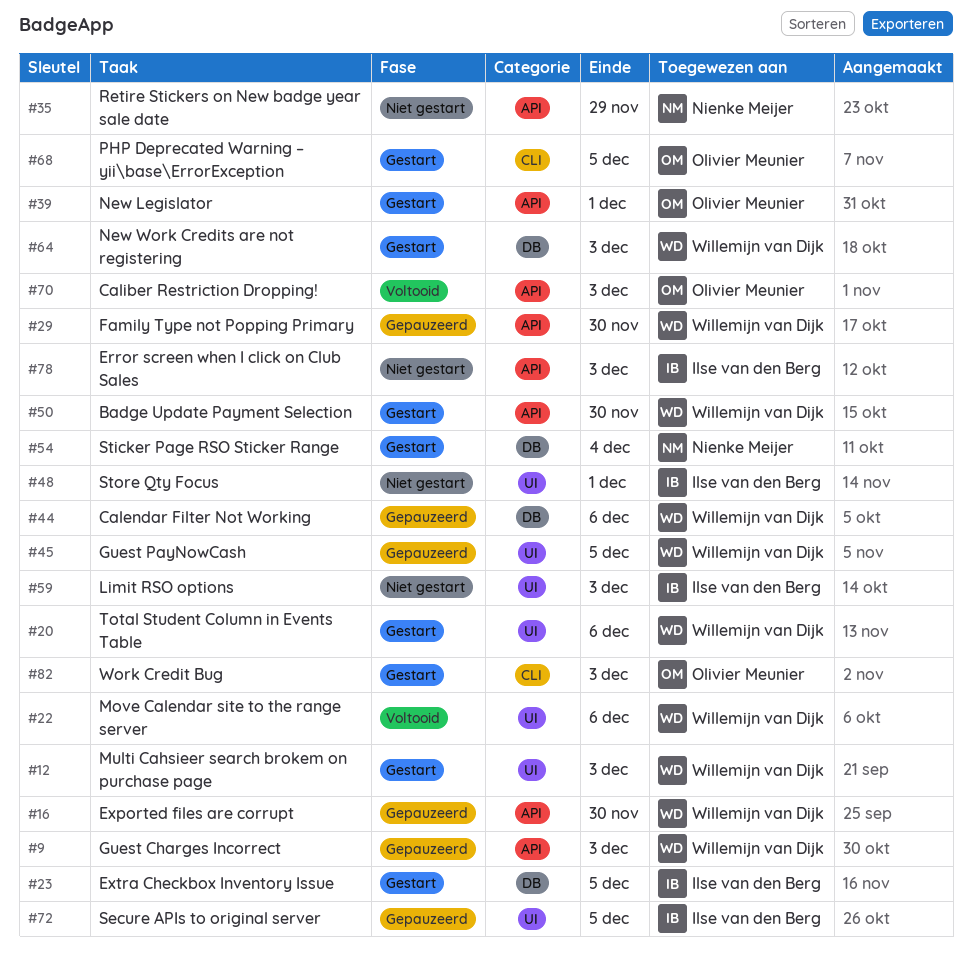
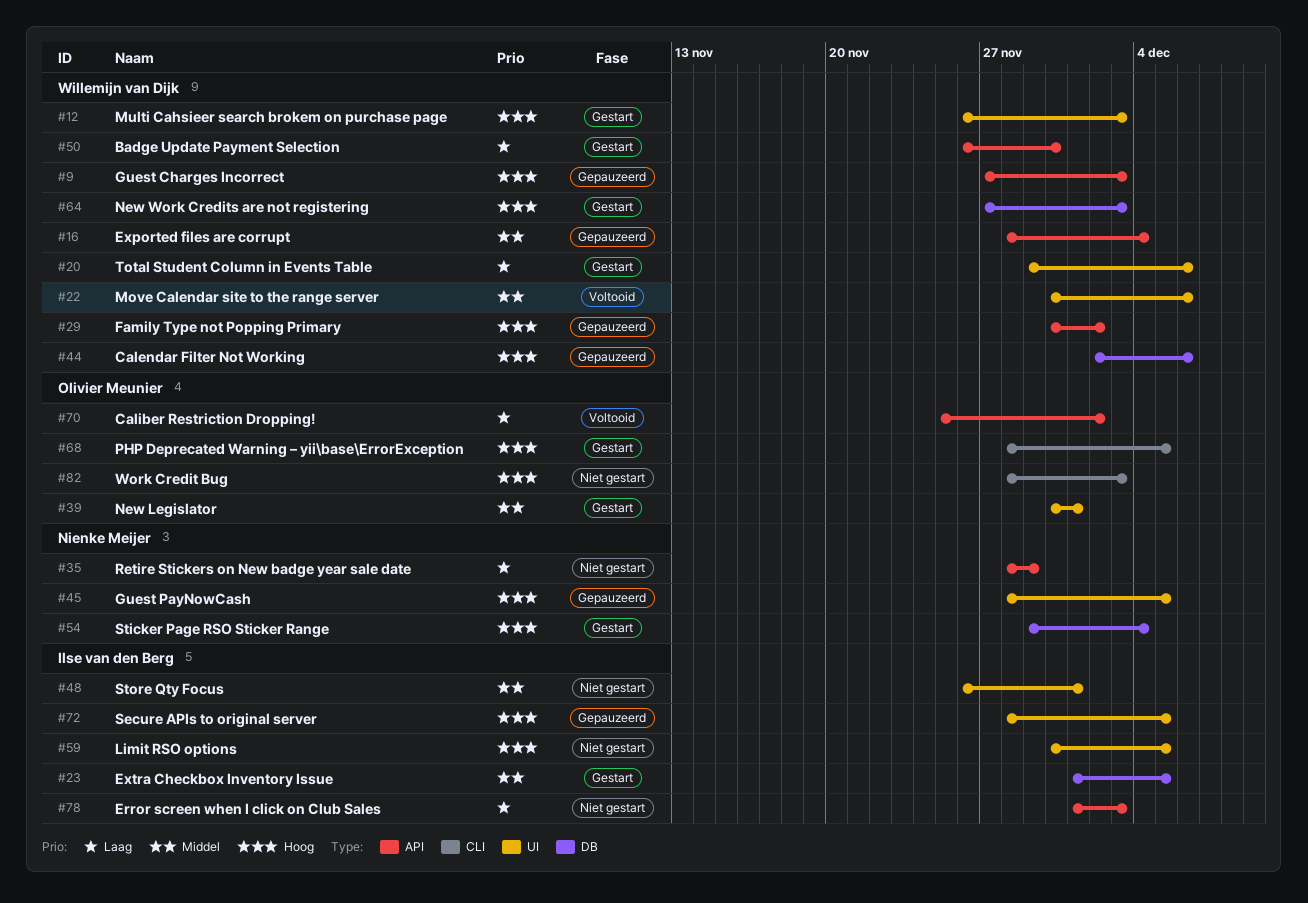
#16, due: Nov 30 -> Dec 4
#29, due: Nov 30 -> Dec 2
#39, label: API -> UI
#45, owner: Willemijn van Dijk -> Nienke Meijer
#59, due: Dec 3 -> Dec 5
#70, due: Dec 3 -> Dec 2
#82, status: Gestart -> Niet gestart

